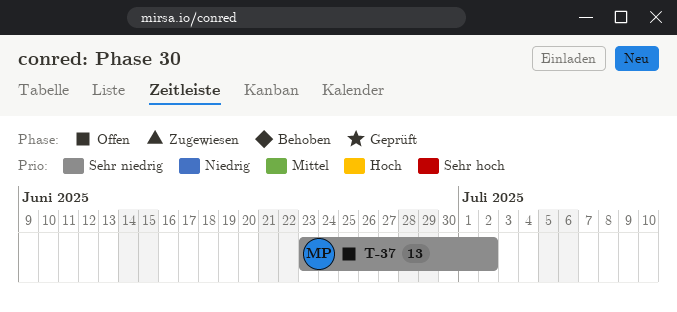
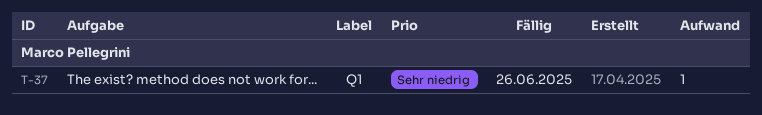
T-37, estimate: 13 -> 1
T-37, due: Jul 2 -> Jun 26

